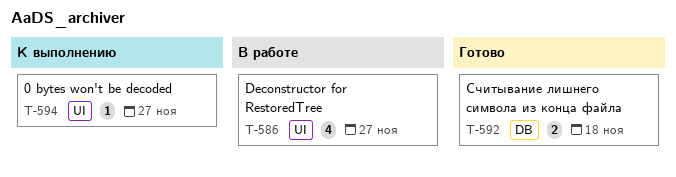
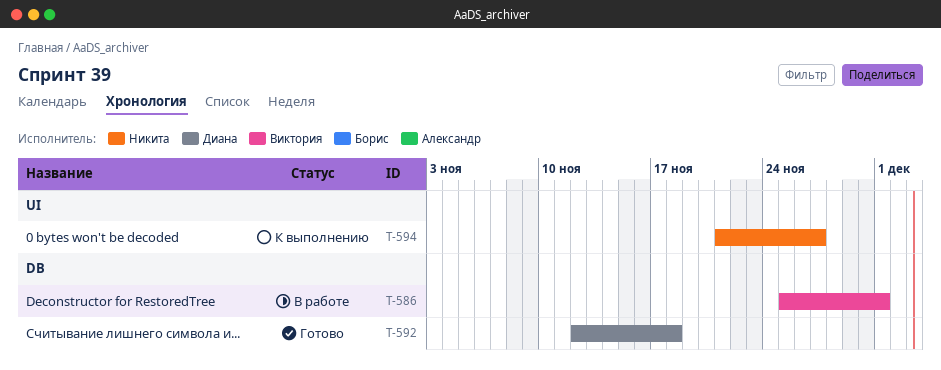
T-586, label: UI -> DB
T-586, due: Nov 27 -> Dec 1

